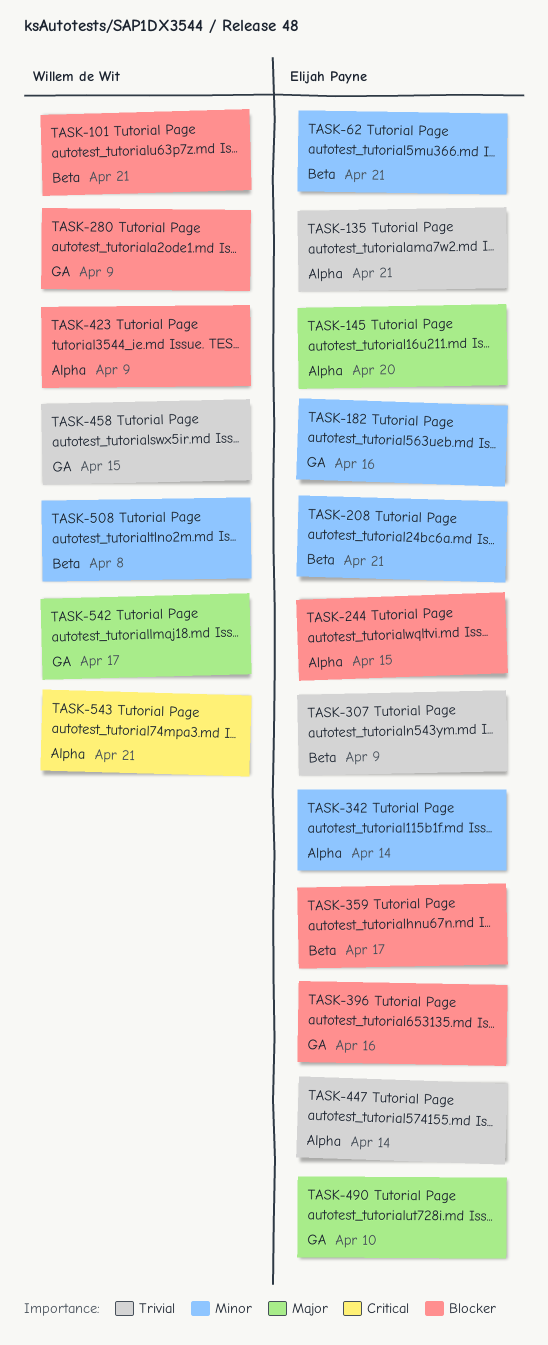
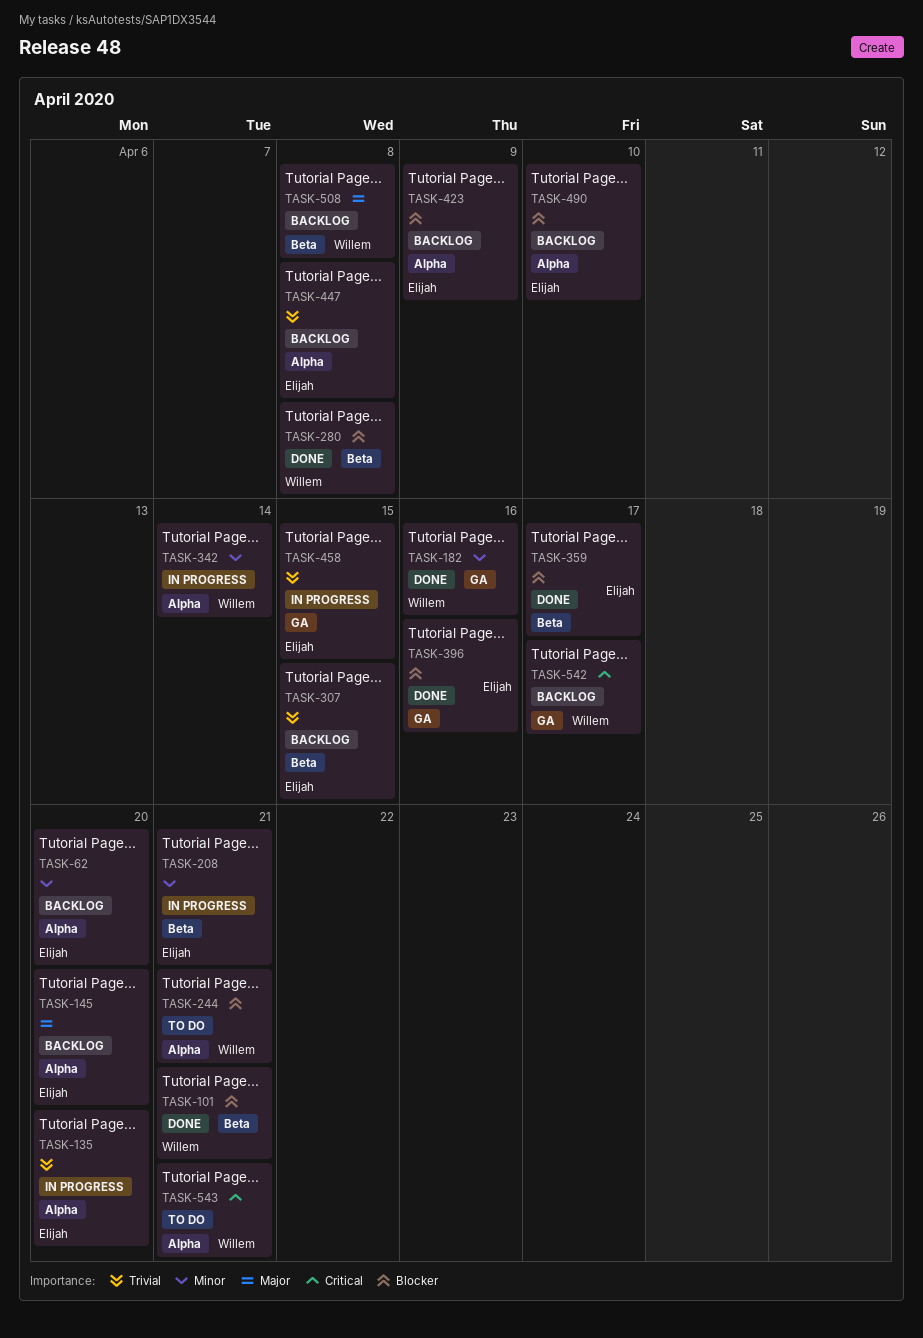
TASK-62, label: Beta -> Alpha
TASK-62, due: Apr 21 -> Apr 20
TASK-135, due: Apr 21 -> Apr 20
TASK-182, owner: Elijah Payne -> Willem de Wit
TASK-244, owner: Elijah Payne -> Willem de Wit
TASK-244, due: Apr 15 -> Apr 21
TASK-280, label: GA -> Beta
TASK-280, due: Apr 9 -> Apr 8
TASK-307, due: Apr 9 -> Apr 15
TASK-342, owner: Elijah Payne -> Willem de Wit
TASK-423, owner: Willem de Wit -> Elijah Payne
TASK-447, due: Apr 14 -> Apr 8
TASK-458, owner: Willem de Wit -> Elijah Payne
TASK-490, priority: Major -> Blocker
TASK-490, label: GA -> Alpha
TASK-508, priority: Minor -> Major
TASK-542, priority: Major -> Critical

